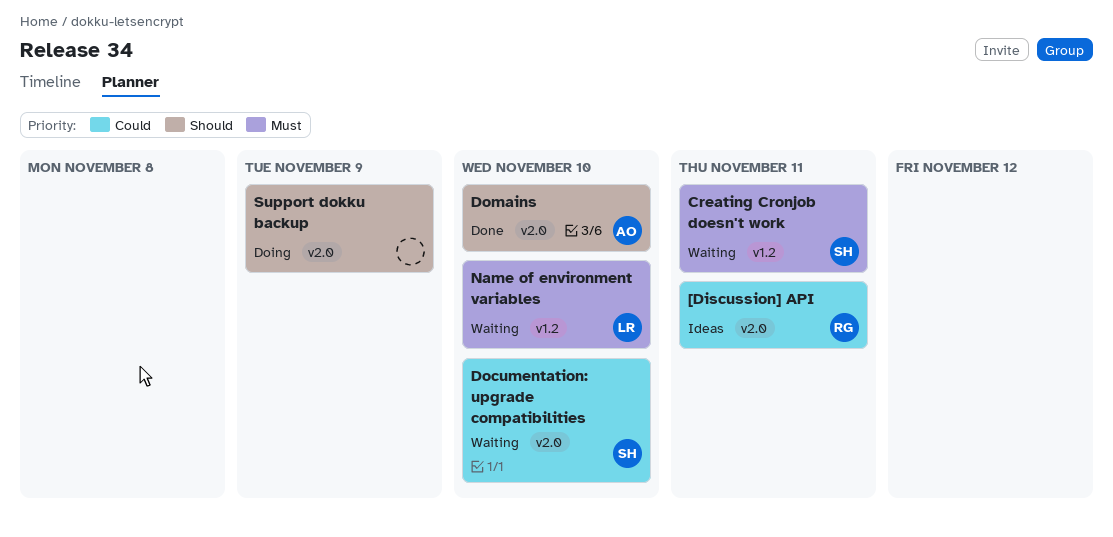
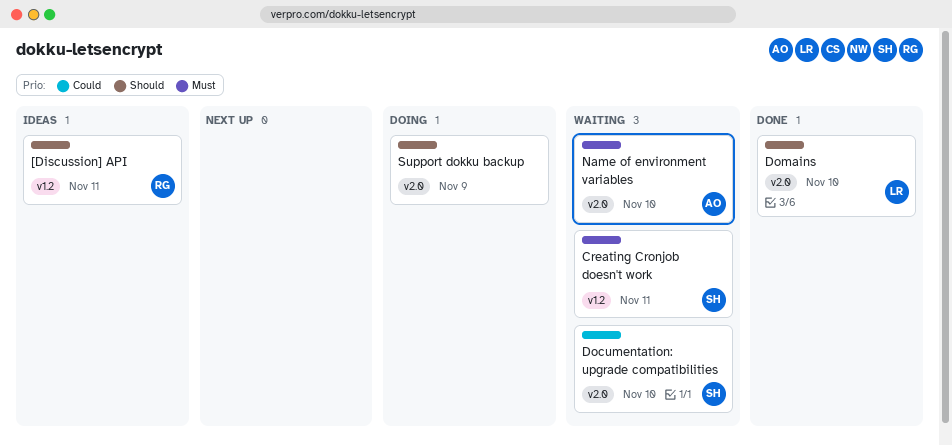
[Discussion] API, priority: Could -> Should
[Discussion] API, label: v2.0 -> v1.2
Domains, owner: AO -> LR
Name of environment variables, owner: LR -> AO
Name of environment variables, label: v1.2 -> v2.0

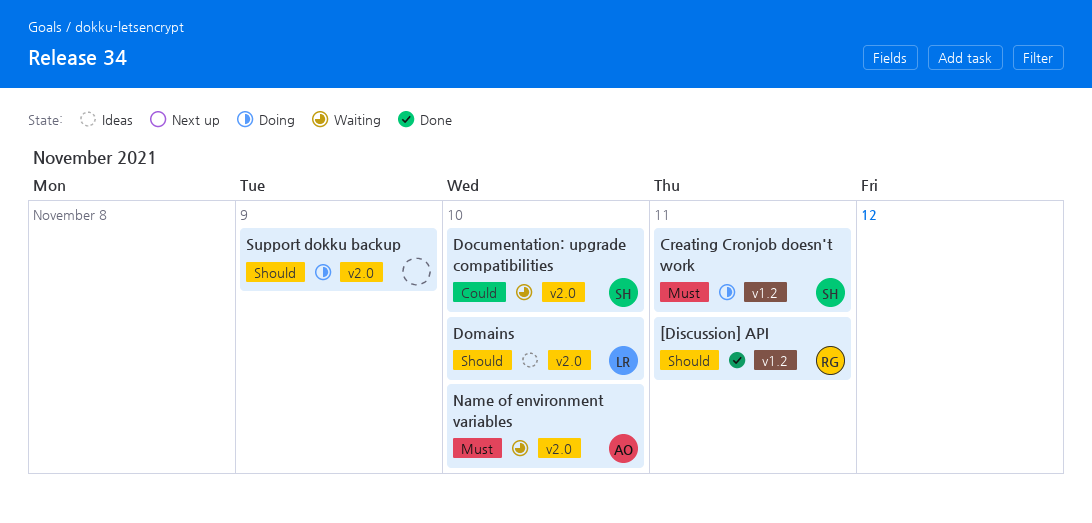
[Discussion] API, status: Ideas -> Done
Creating Cronjob doesn't work, status: Waiting -> Doing
Domains, status: Done -> Ideas

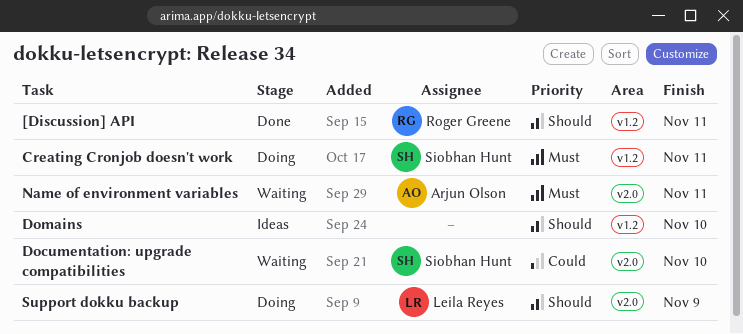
Domains, owner: Leila Reyes -> none
Domains, label: v2.0 -> v1.2
Name of environment variables, due: Nov 10 -> Nov 11
Support dokku backup, owner: none -> Leila Reyes

